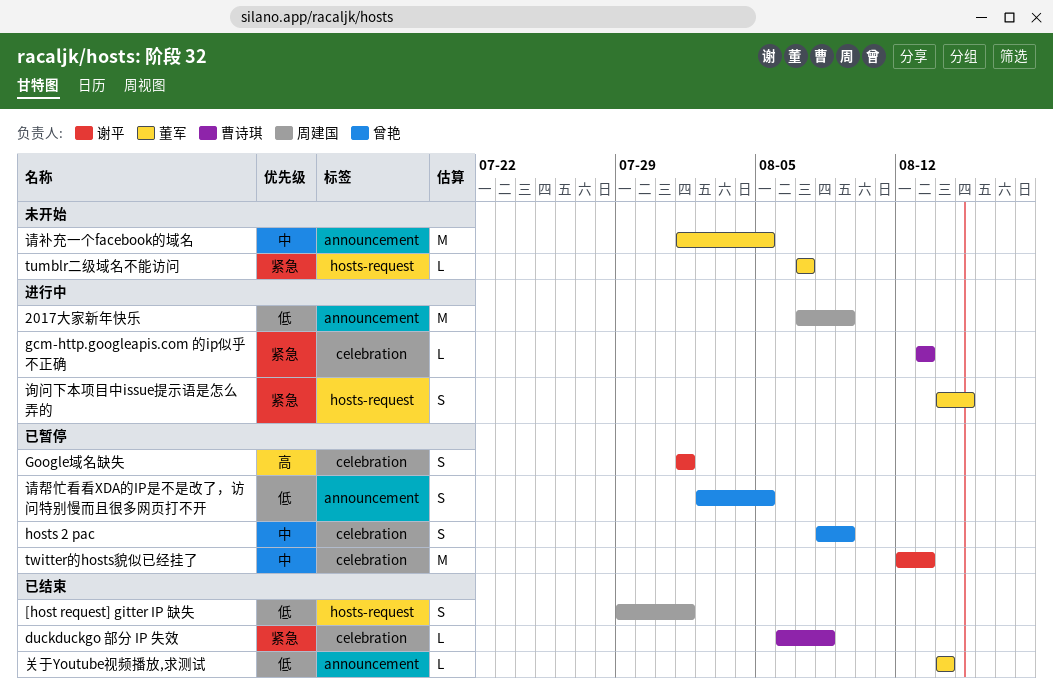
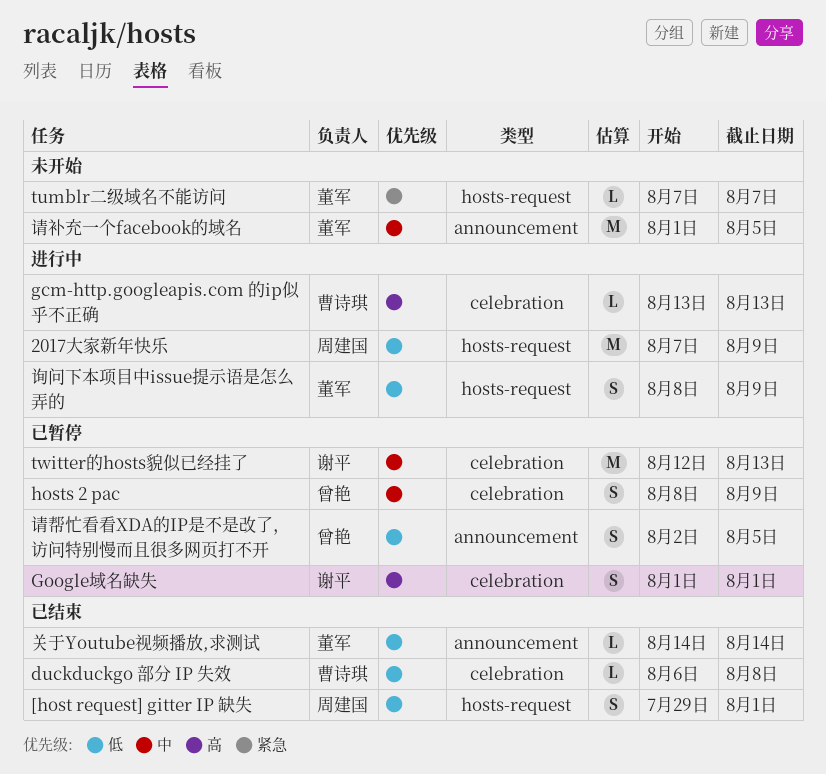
2017大家新年快乐, label: announcement -> hosts-request
duckduckgo 部分 IP 失效, priority: 紧急 -> 低
gcm-http.googleapis.com 的ip似乎不正确, priority: 紧急 -> 高
询问下本项目中issue提示语是怎么弄的, priority: 紧急 -> 低
询问下本项目中issue提示语是怎么弄的, start: Aug 14 -> Aug 8
询问下本项目中issue提示语是怎么弄的, due: Aug 15 -> Aug 9

